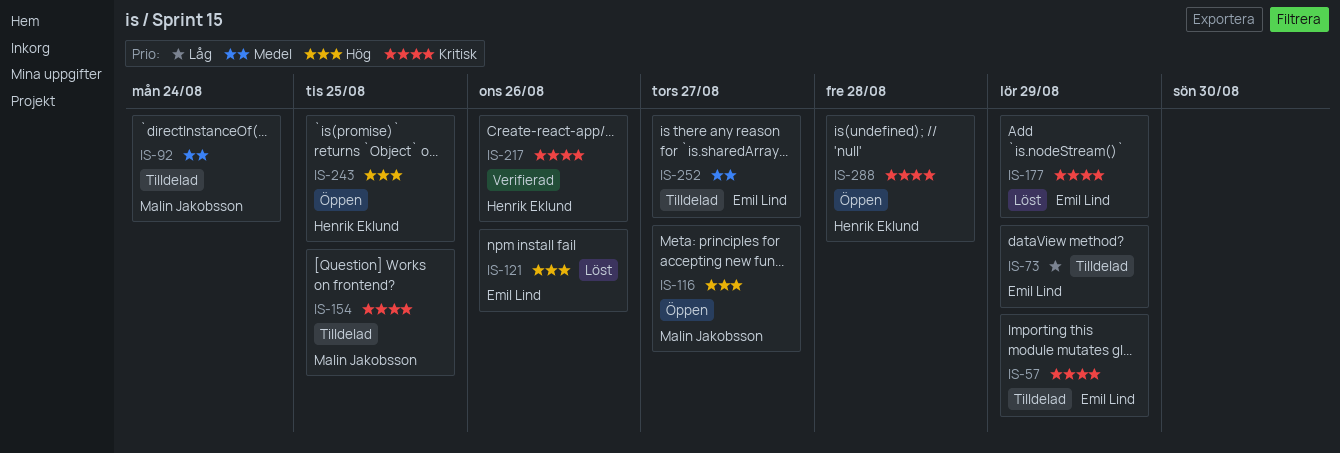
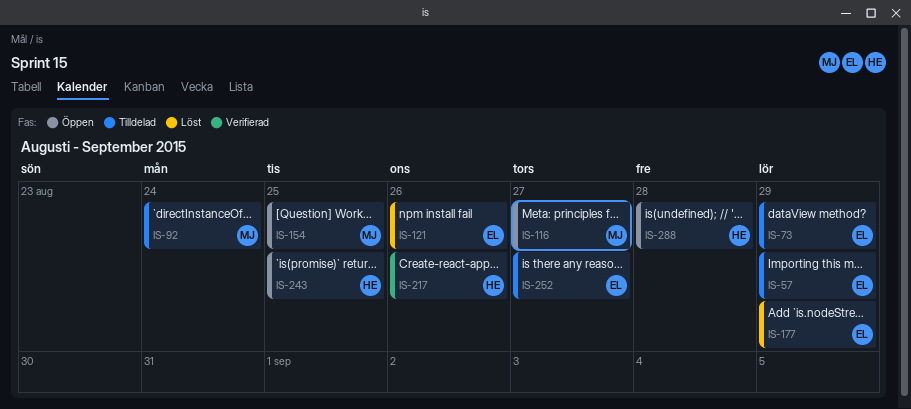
IS-154, status: Tilldelad -> Öppen

